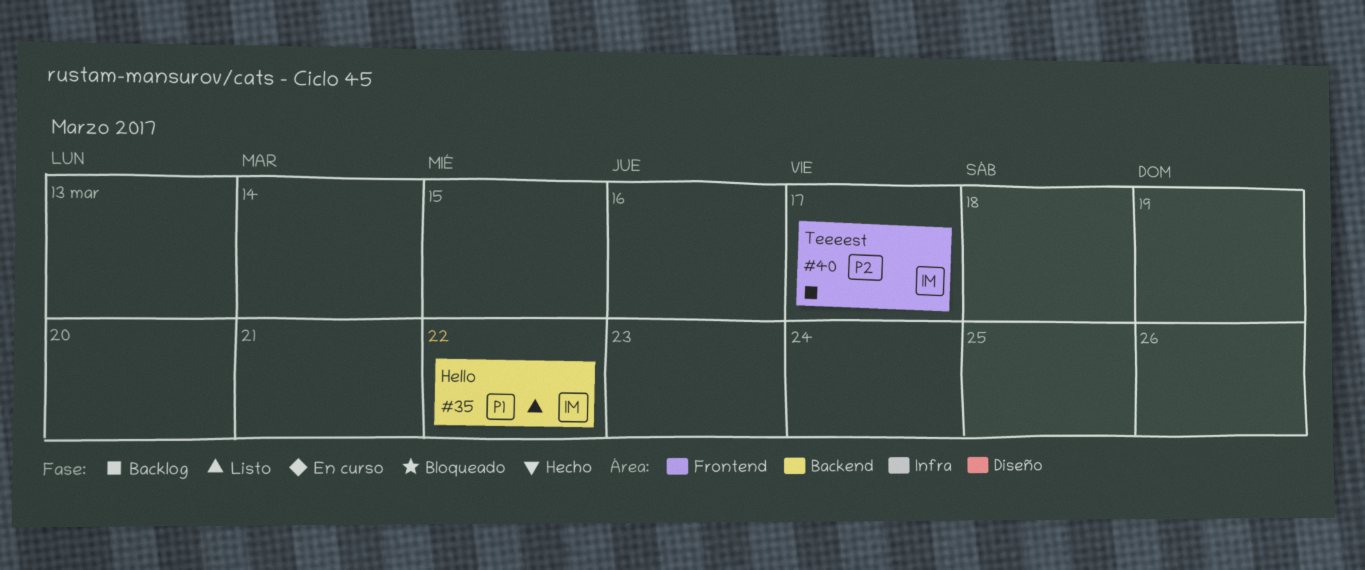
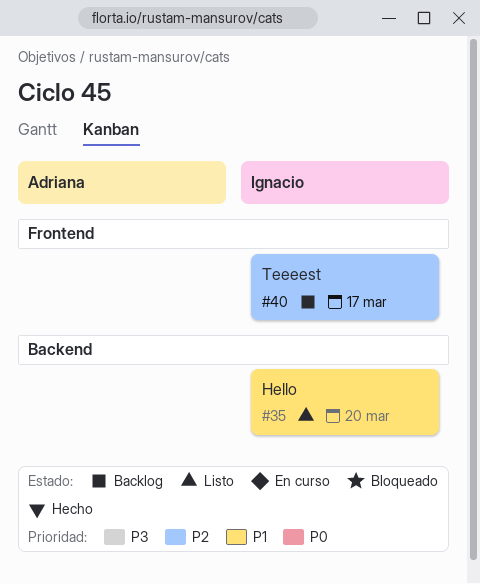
#35, due: Mar 22 -> Mar 20

